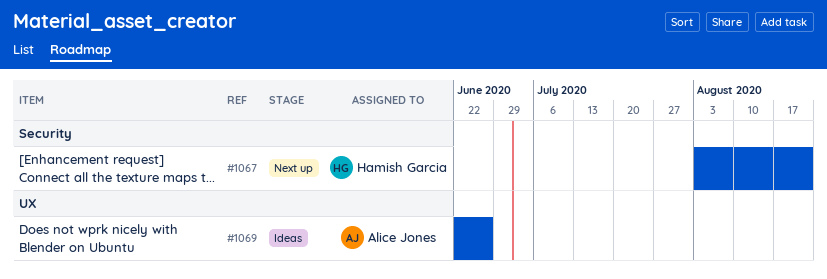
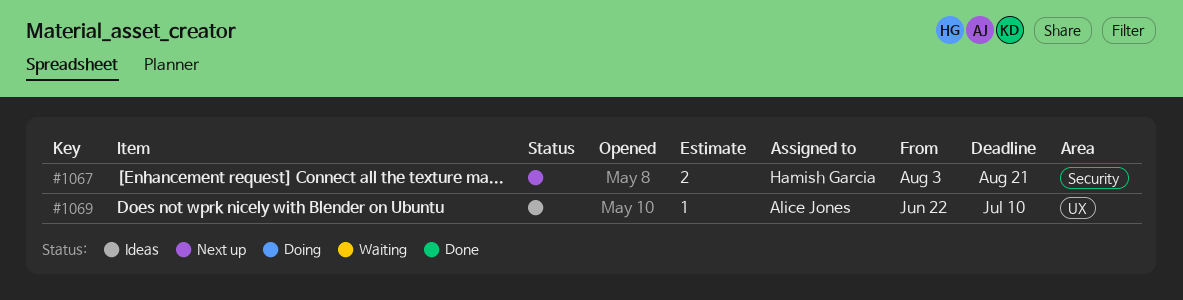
#1069, due: Jun 26 -> Jul 10

